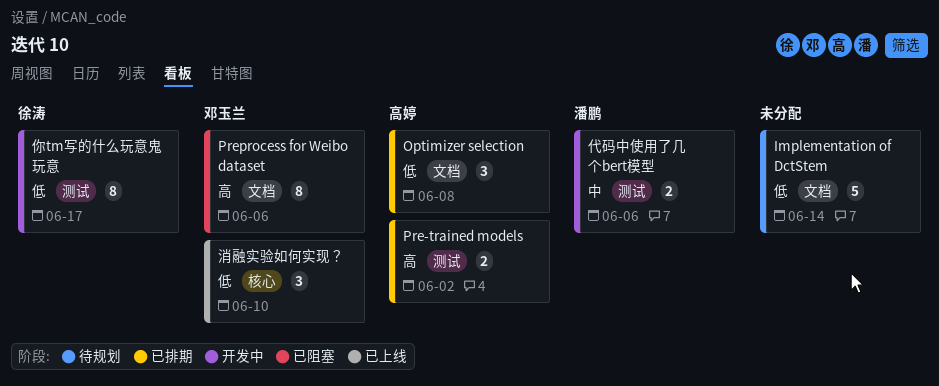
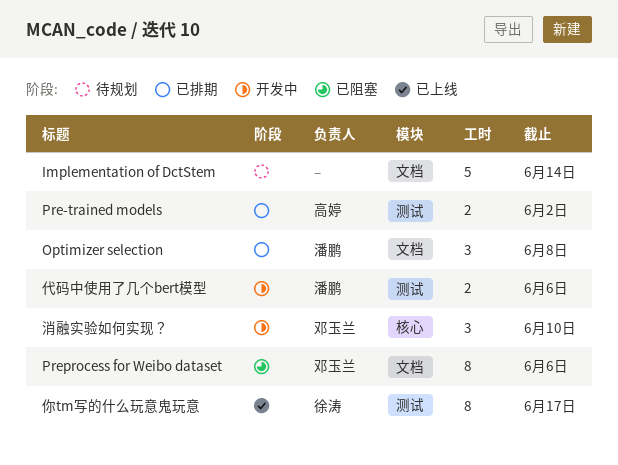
Optimizer selection, owner: 高婷 -> 潘鹏
你tm写的什么玩意鬼玩意, status: 开发中 -> 已上线
消融实验如何实现？, status: 已上线 -> 开发中

